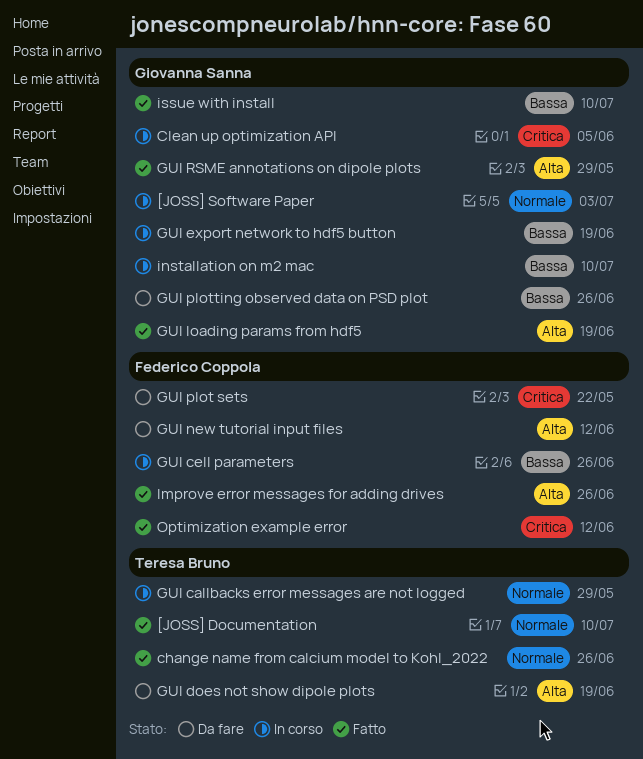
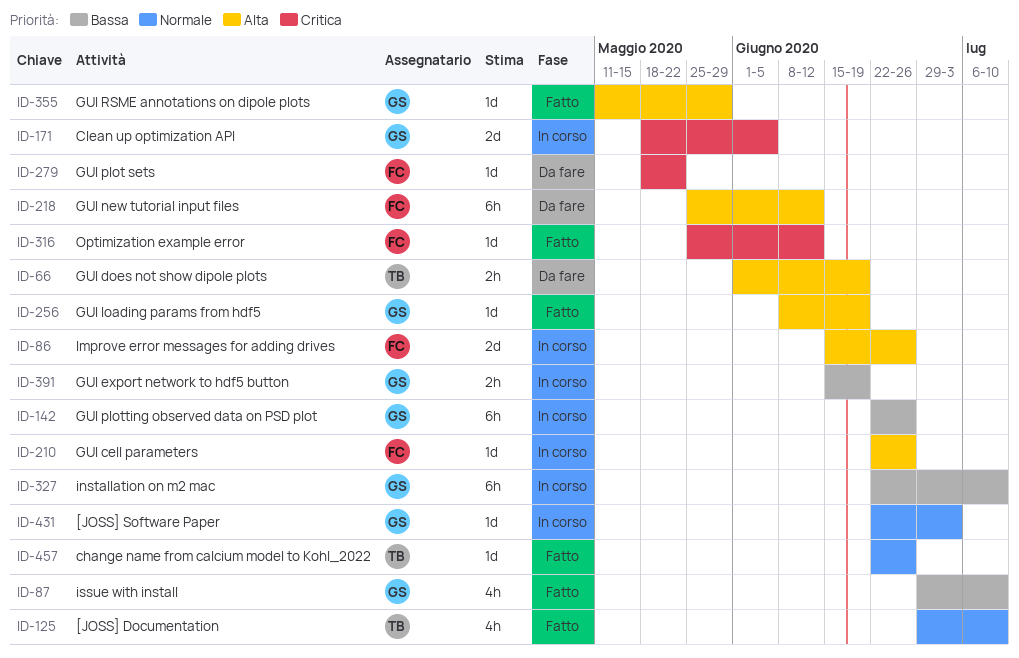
GUI callbacks error messages are not logged: present -> none
GUI cell parameters, priority: Bassa -> Alta
GUI plotting observed data on PSD plot, status: Da fare -> In corso
Improve error messages for adding drives, status: Fatto -> In corso

